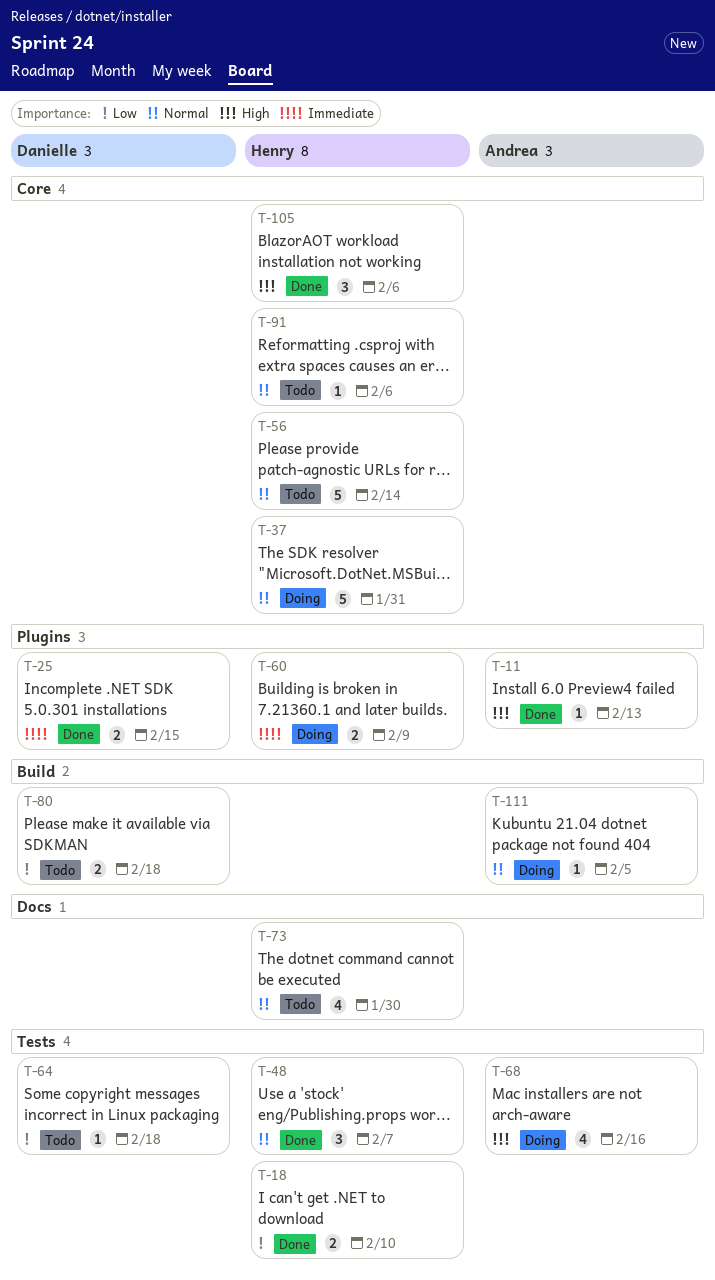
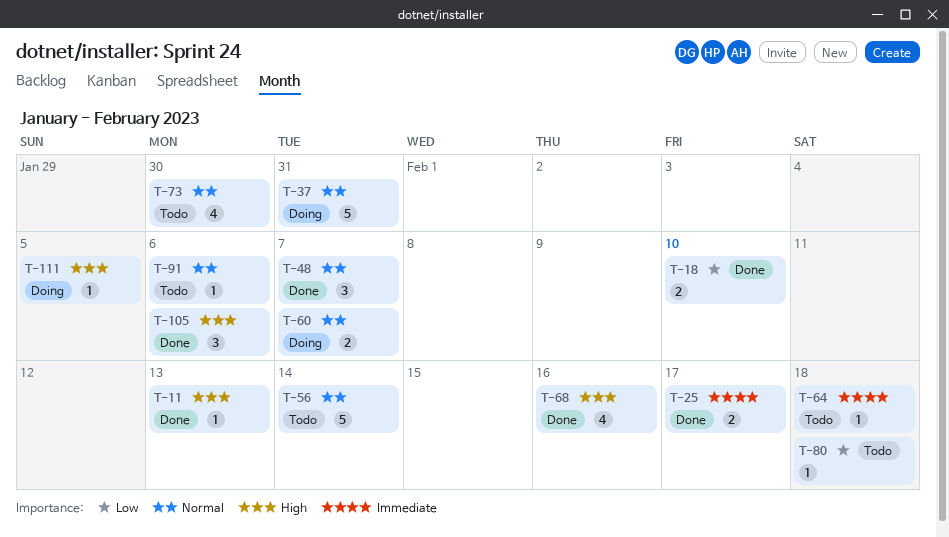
T-25, due: Feb 15 -> Feb 17
T-60, priority: Immediate -> Normal
T-60, due: Feb 9 -> Feb 7
T-64, priority: Low -> Immediate
T-68, status: Doing -> Done
T-80, estimate: 2 -> 1
T-111, priority: Normal -> High

